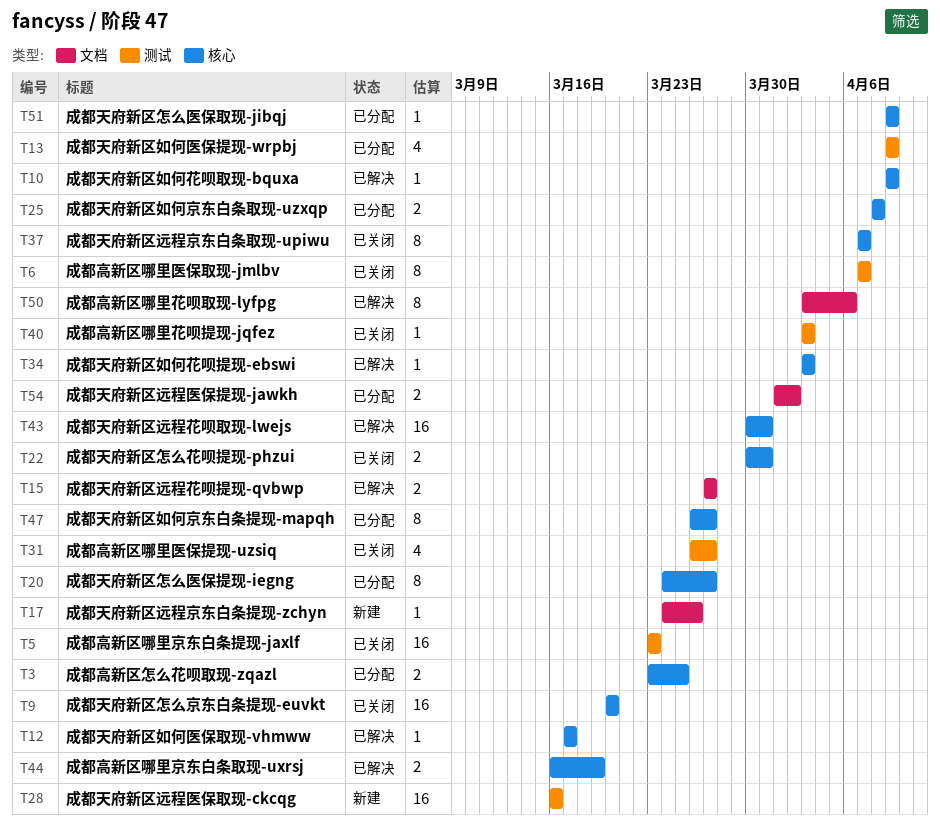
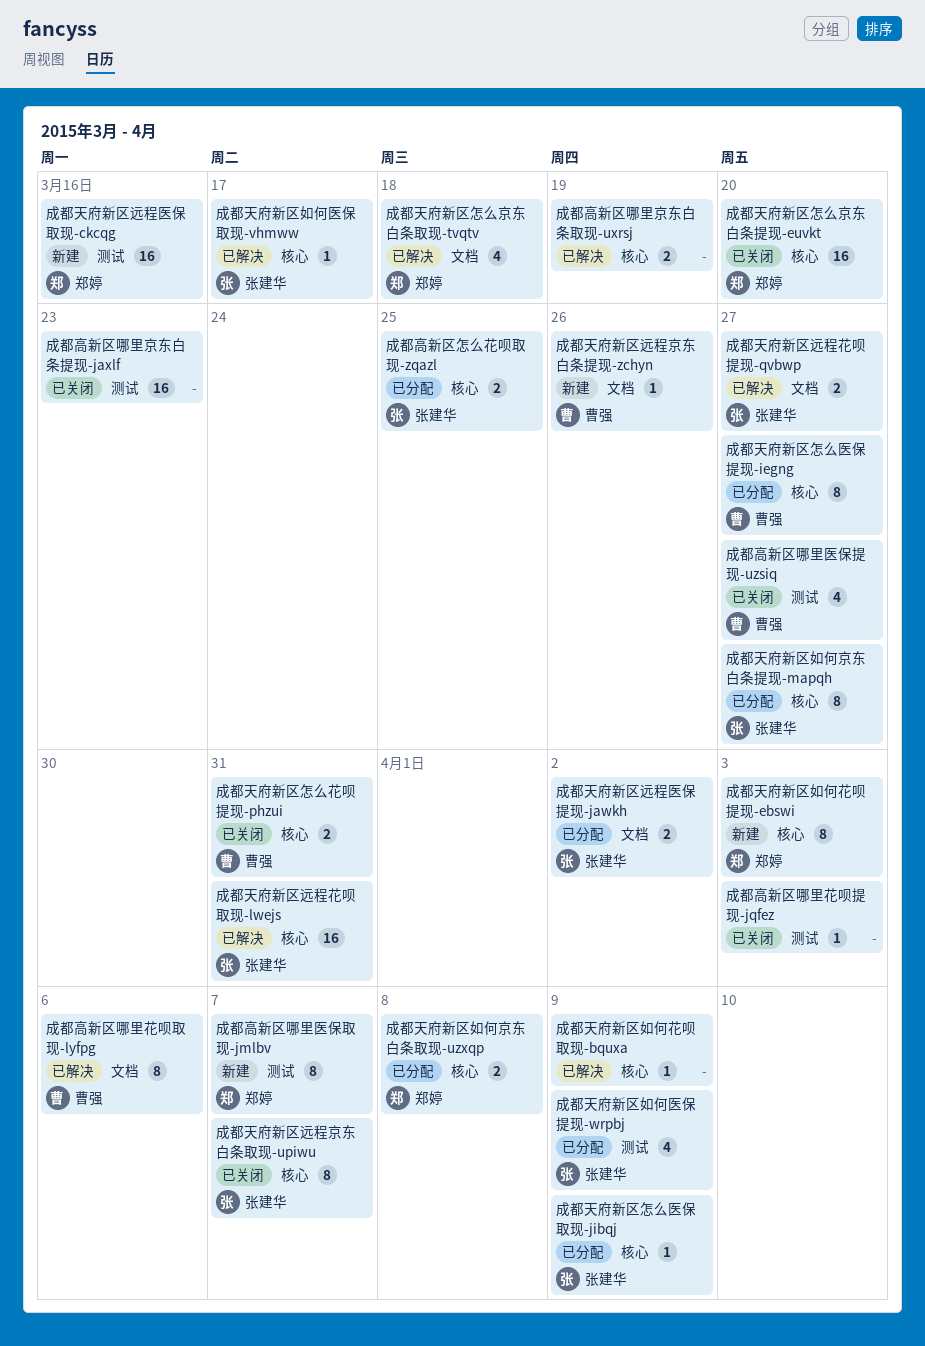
成都天府新区如何花呗提现-ebswi, status: 已解决 -> 新建
成都天府新区如何花呗提现-ebswi, estimate: 1 -> 8
成都天府新区怎么京东白条取现-tvqtv: none -> present
成都高新区哪里医保取现-jmlbv, status: 已关闭 -> 新建

